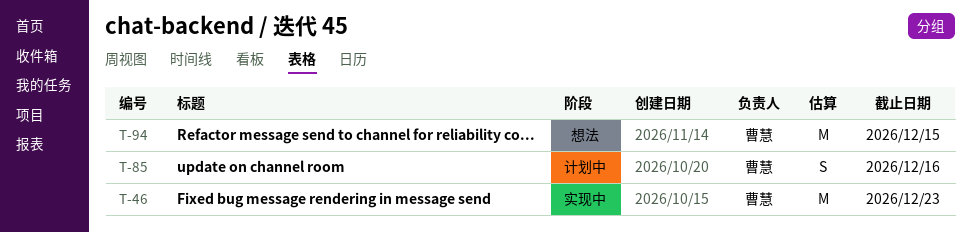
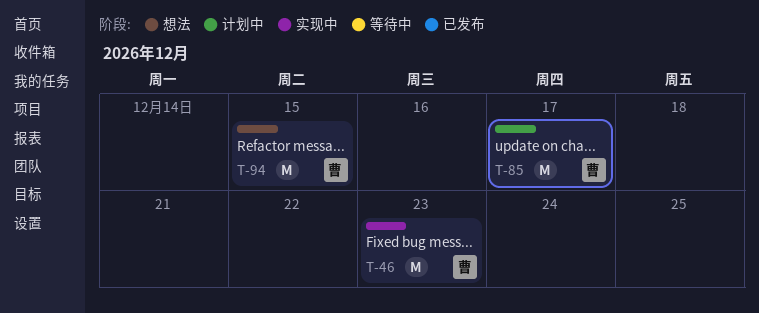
T-85, estimate: S -> M
T-85, due: Dec 16 -> Dec 17

